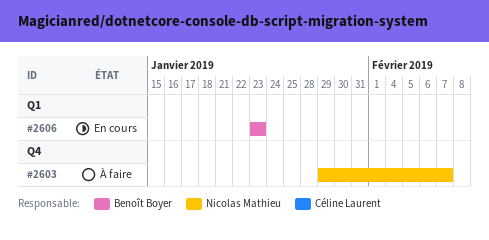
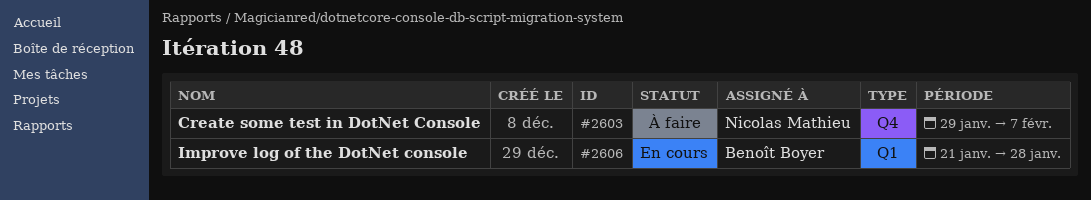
#2606, start: Jan 23 -> Jan 21
#2606, due: Jan 23 -> Jan 28

